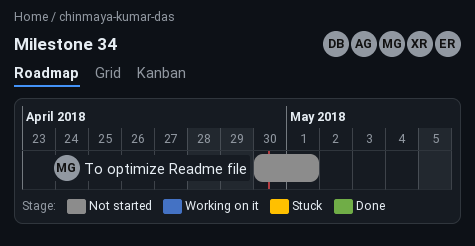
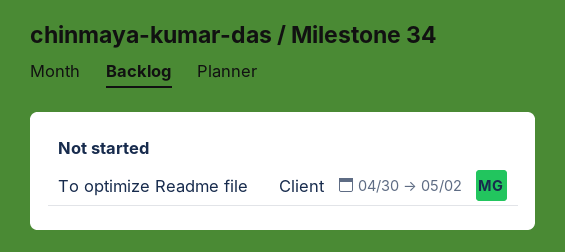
To optimize Readme file, due: May 1 -> May 2

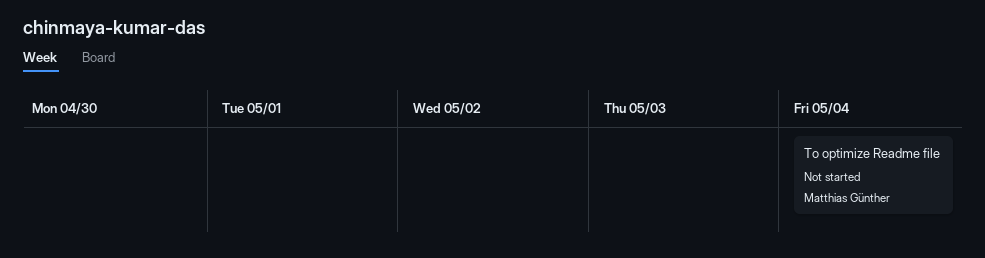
To optimize Readme file, due: May 2 -> May 4

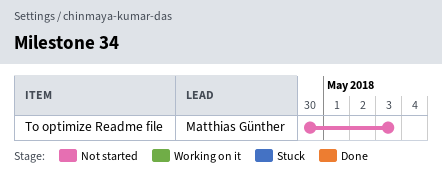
To optimize Readme file, due: May 4 -> May 3

